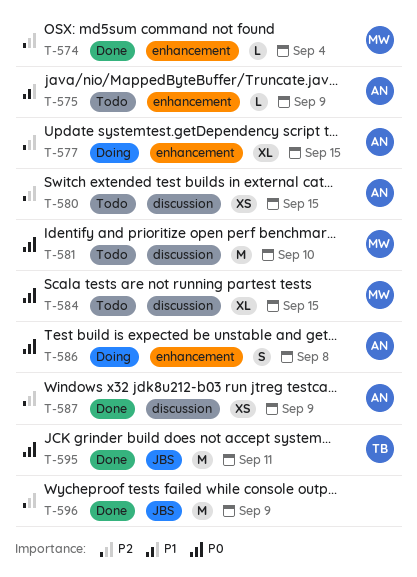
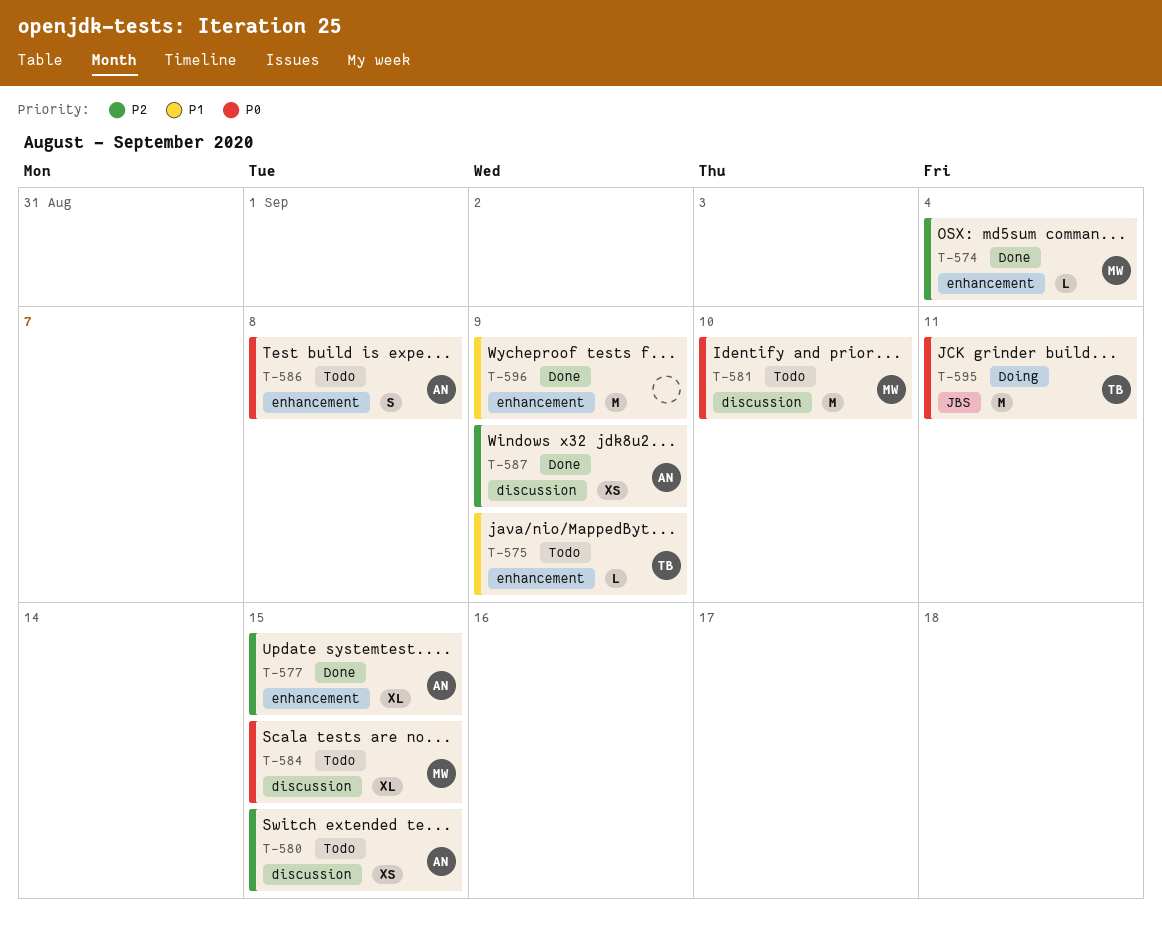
T-575, owner: AN -> TB
T-577, status: Doing -> Done
T-586, status: Doing -> Todo
T-595, status: Done -> Doing
T-596, priority: P2 -> P1
T-596, label: JBS -> enhancement

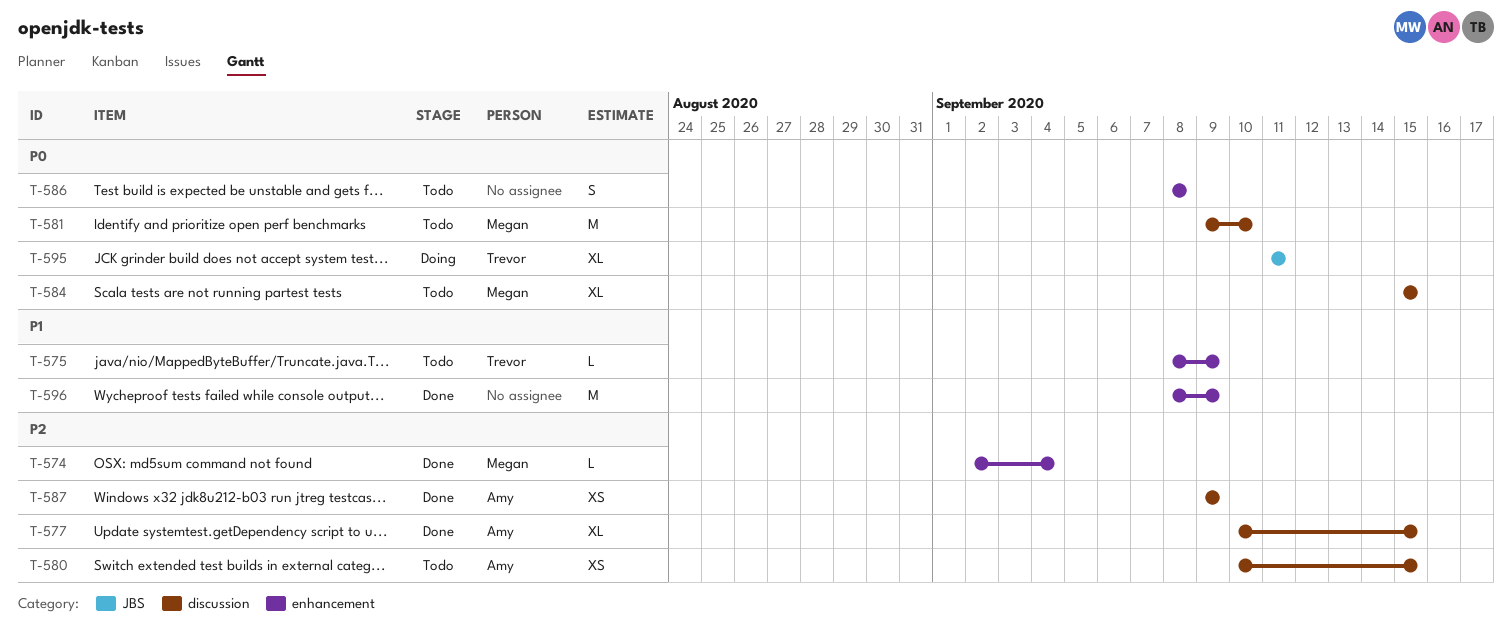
T-577, label: enhancement -> discussion
T-586, owner: Amy -> none
T-595, estimate: M -> XL

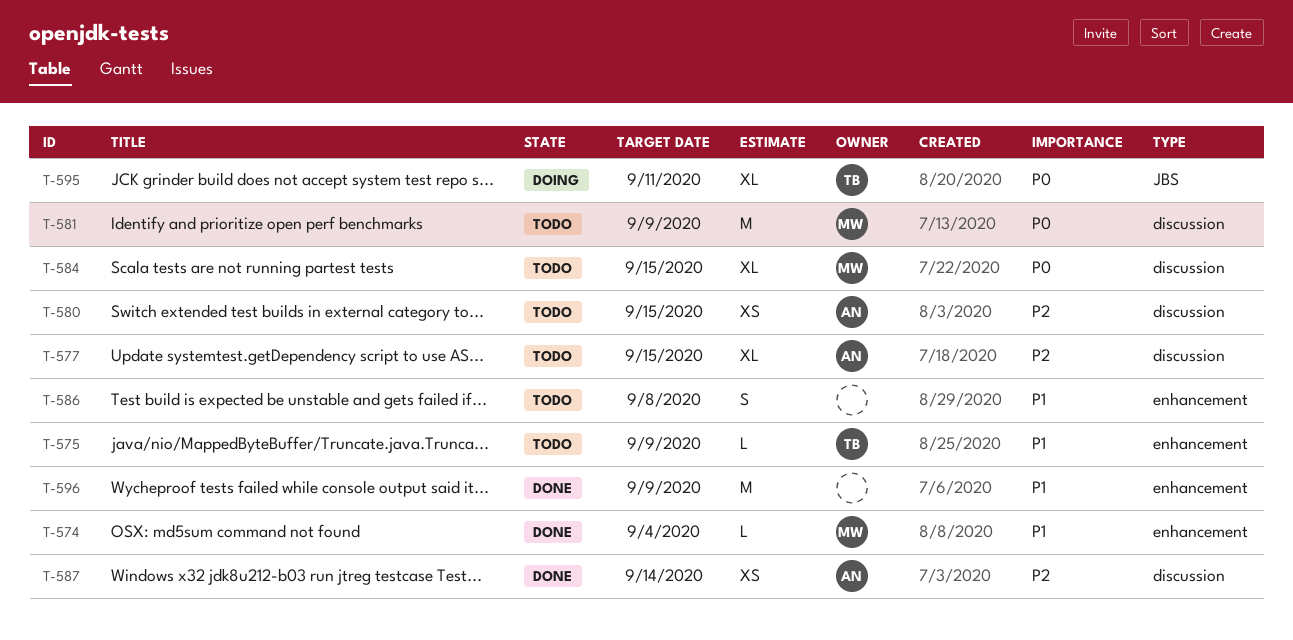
T-574, priority: P2 -> P1
T-577, status: Done -> Todo
T-581, due: Sep 10 -> Sep 9
T-586, priority: P0 -> P1
T-587, due: Sep 9 -> Sep 14

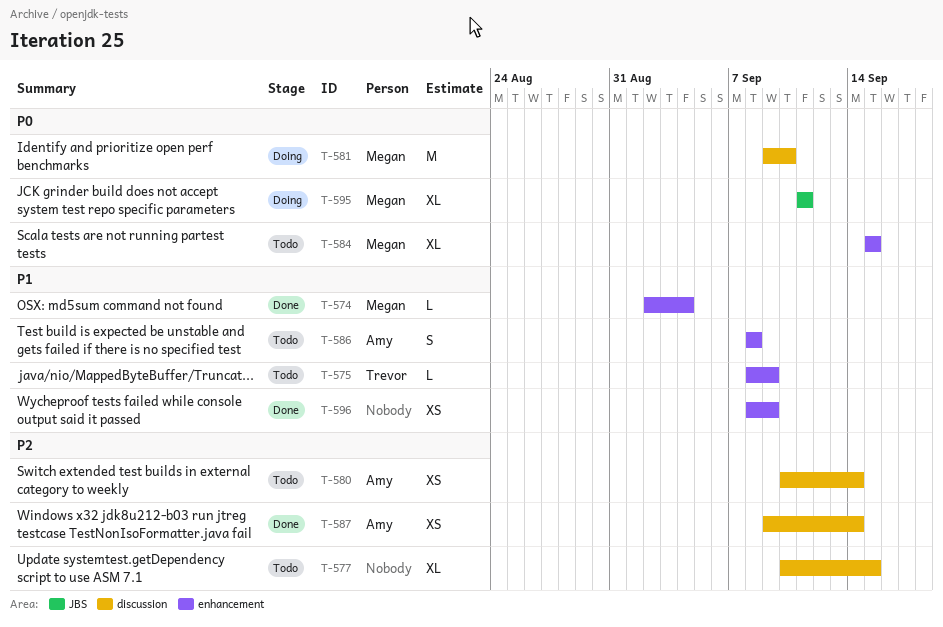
T-577, owner: Amy -> none
T-580, due: Sep 15 -> Sep 14
T-581, status: Todo -> Doing
T-581, due: Sep 9 -> Sep 10
T-584, label: discussion -> enhancement
T-586, owner: none -> Amy
T-595, owner: Trevor -> Megan
T-596, estimate: M -> XS

